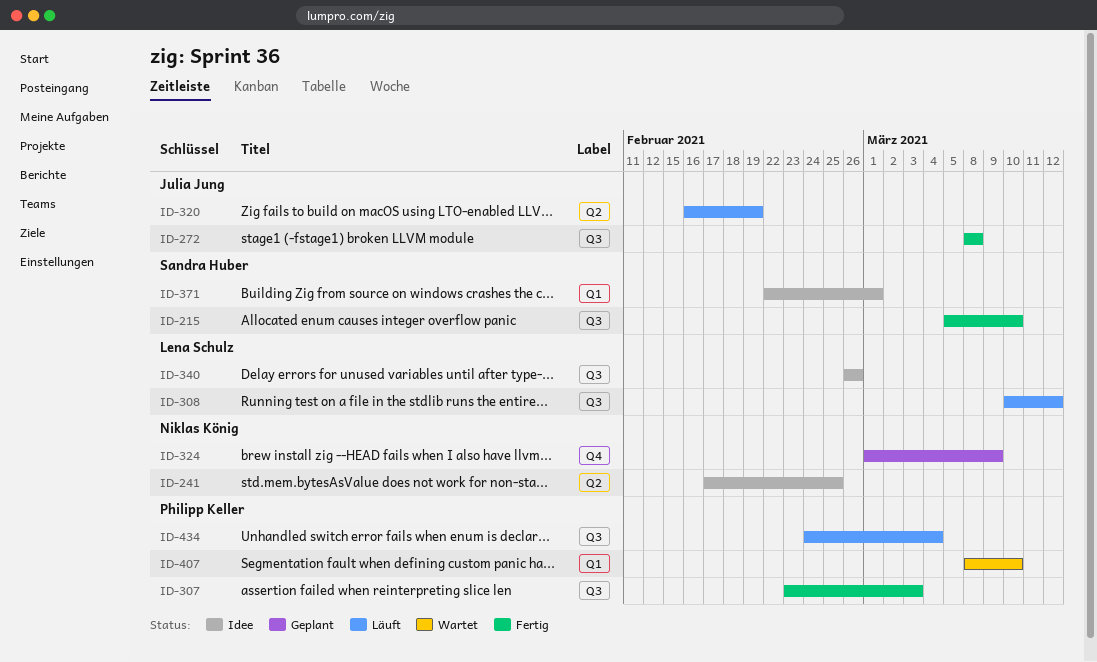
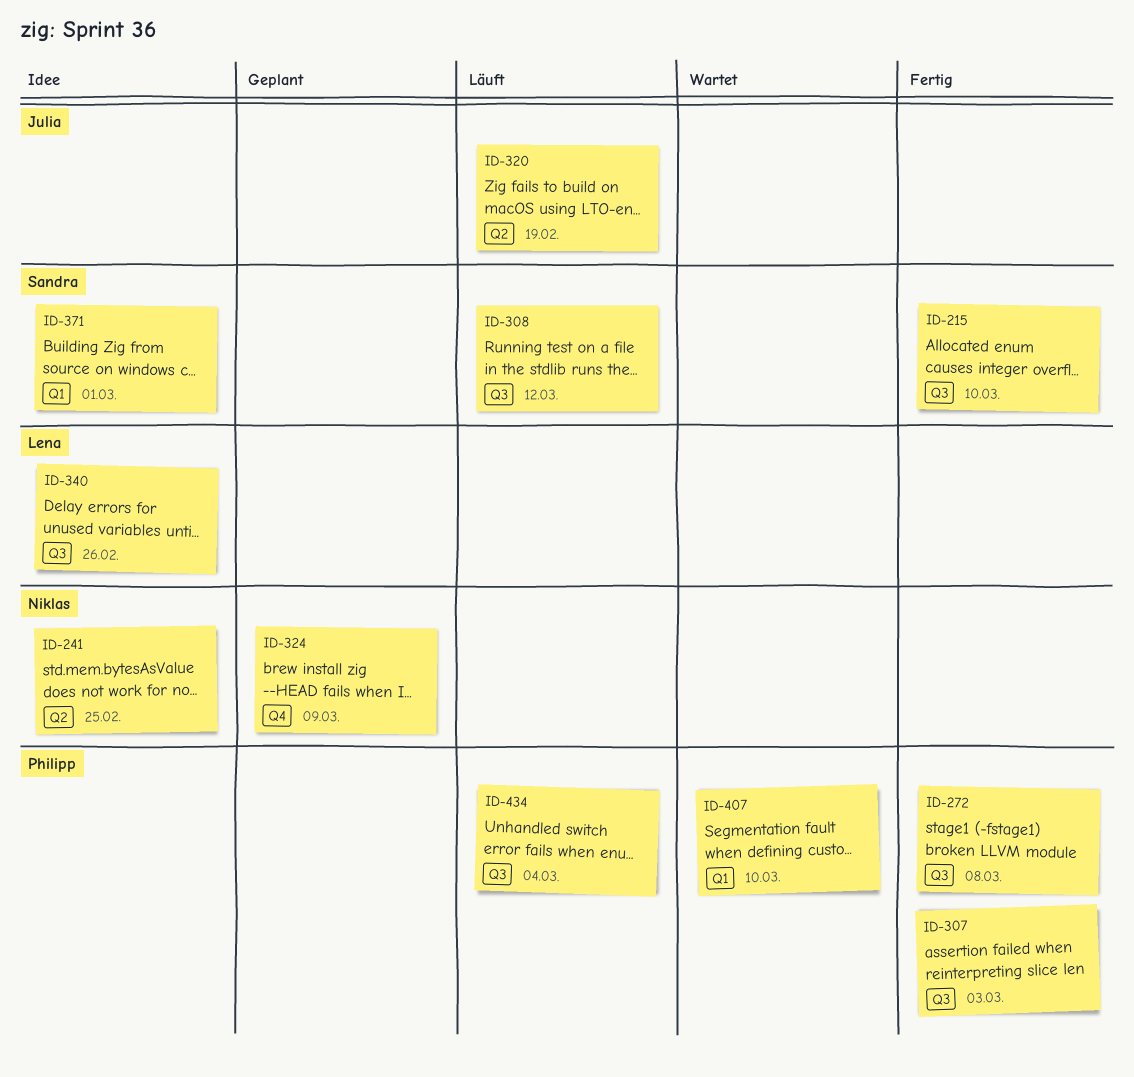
ID-272, owner: Julia Jung -> Philipp Keller
ID-308, owner: Lena Schulz -> Sandra Huber

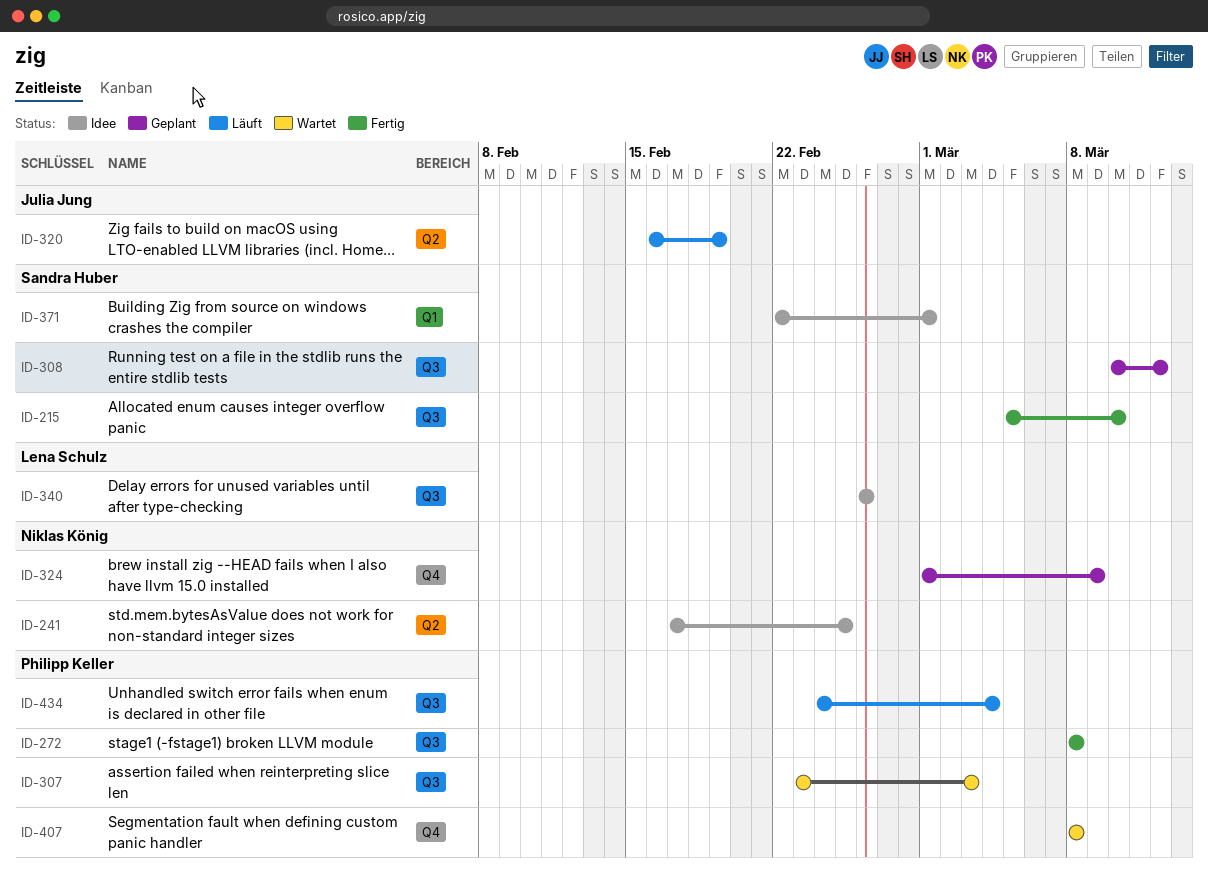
ID-307, status: Fertig -> Wartet
ID-308, status: Läuft -> Geplant
ID-407, label: Q1 -> Q4
ID-407, due: Mar 10 -> Mar 8

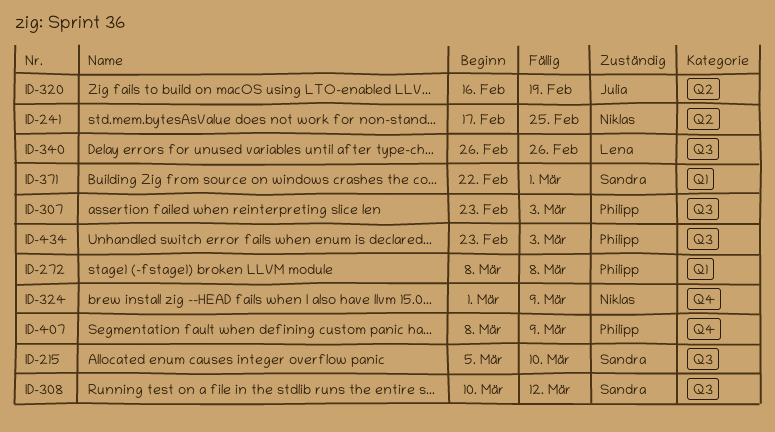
ID-272, label: Q3 -> Q1
ID-407, due: Mar 8 -> Mar 9
ID-434, start: Feb 24 -> Feb 23
ID-434, due: Mar 4 -> Mar 3

